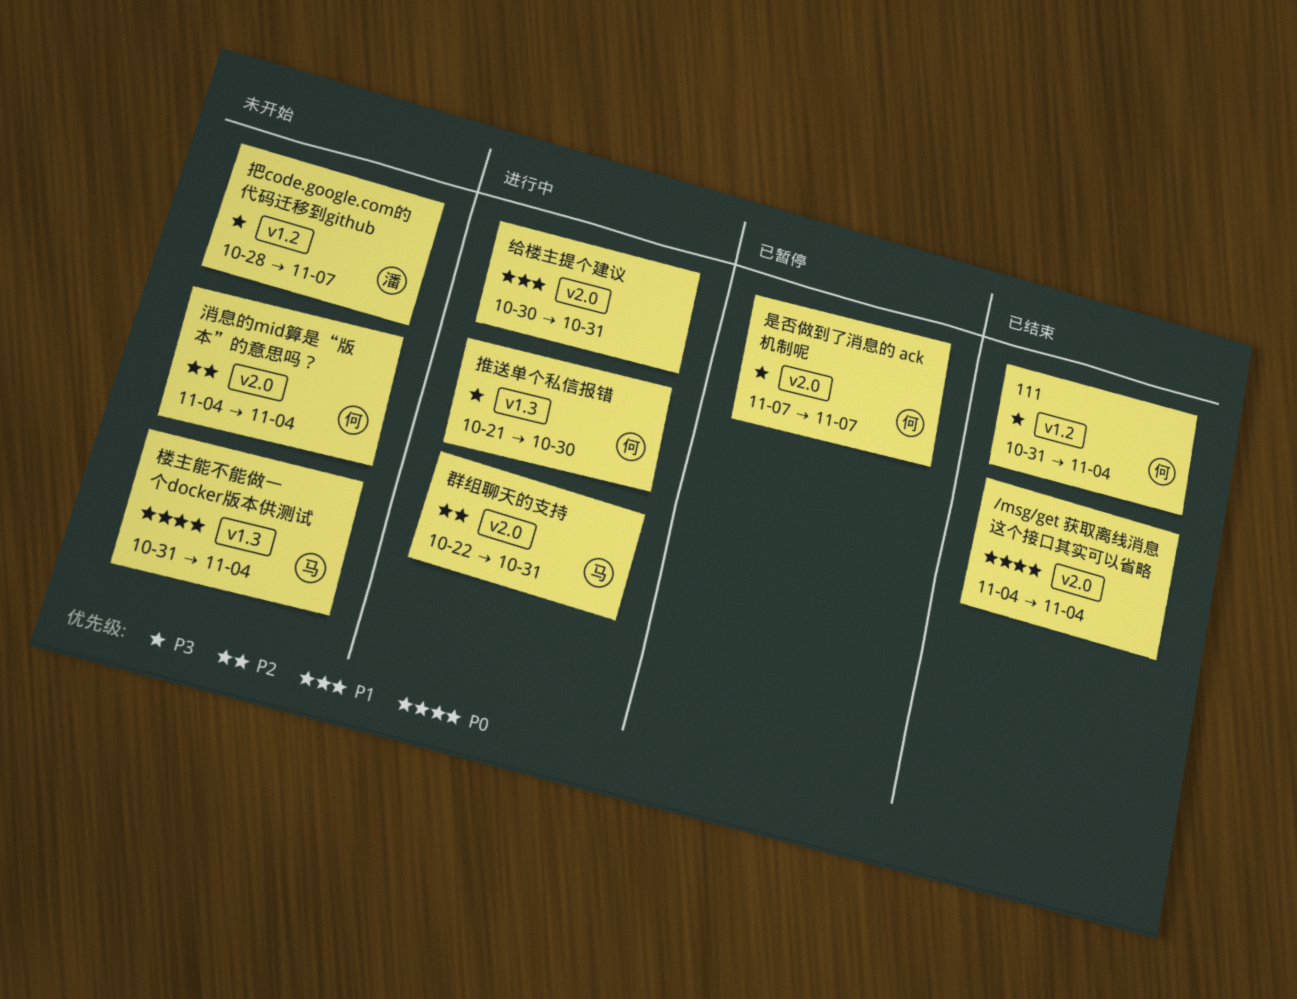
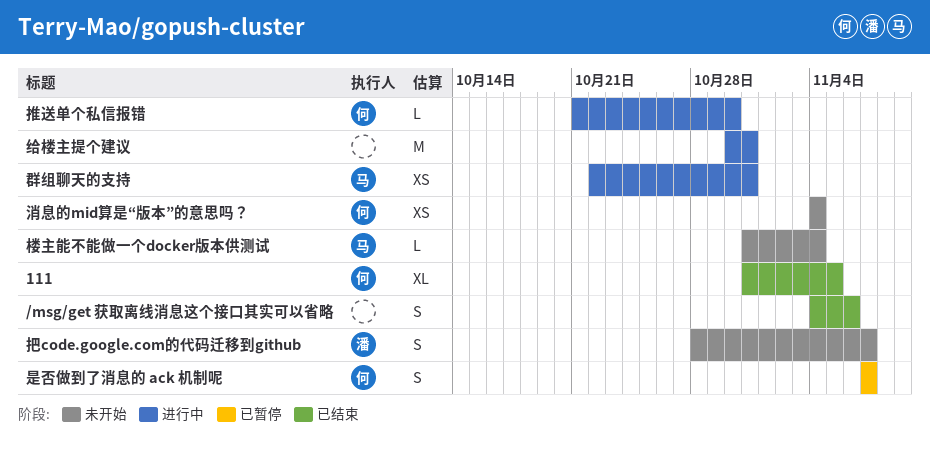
/msg/get 获取离线消息这个接口其实可以省略, due: Nov 4 -> Nov 6
111, due: Nov 4 -> Nov 5

